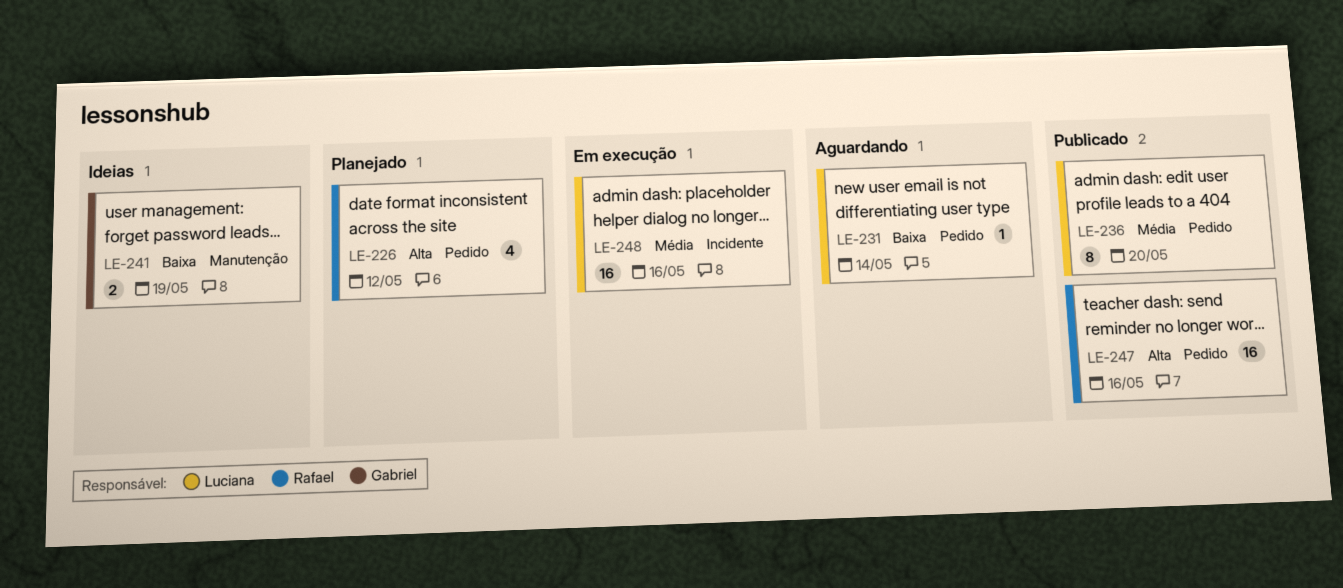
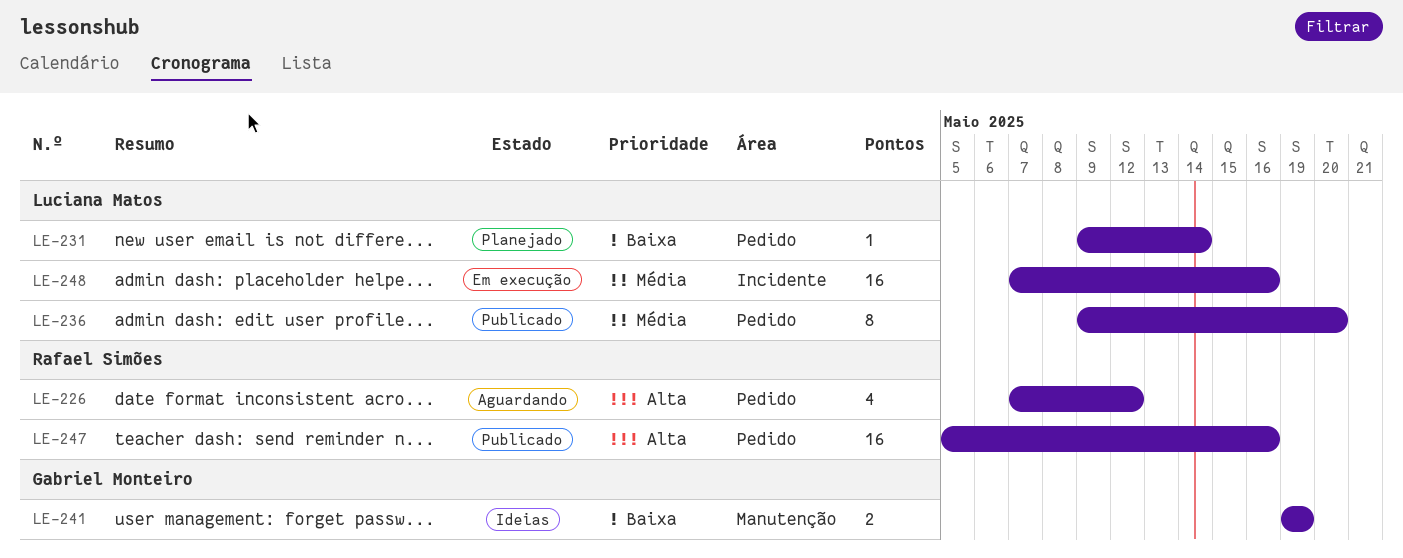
LE-226, status: Planejado -> Aguardando
LE-231, status: Aguardando -> Planejado

